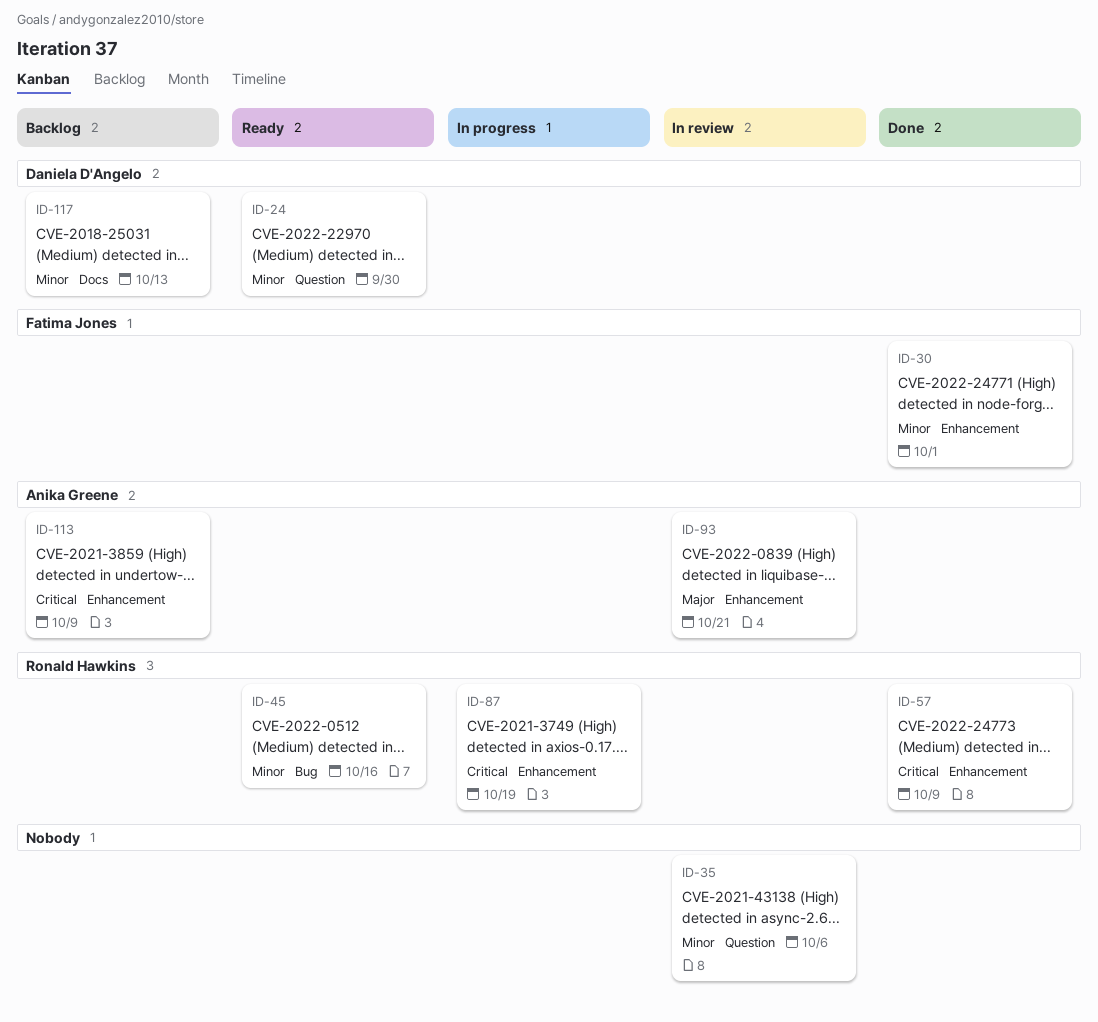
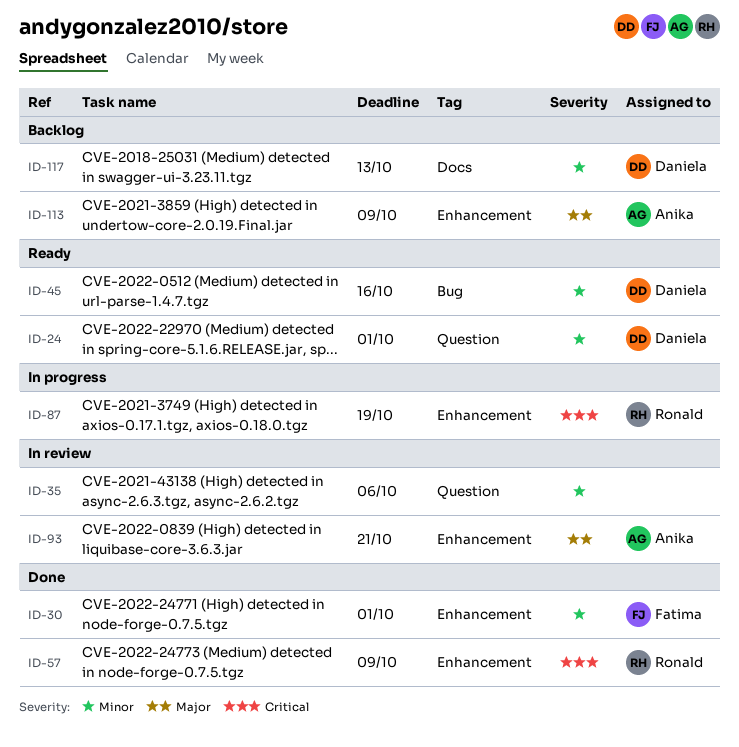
ID-24, due: Sep 30 -> Oct 1
ID-45, owner: Ronald Hawkins -> Daniela D'Angelo
ID-113, priority: Critical -> Major

